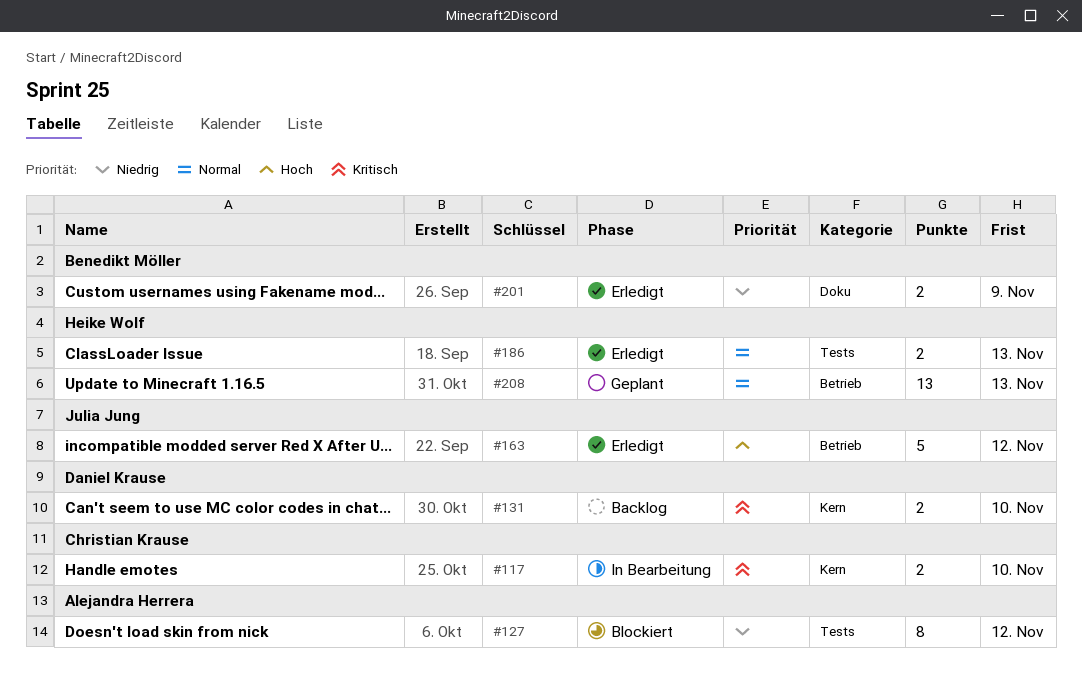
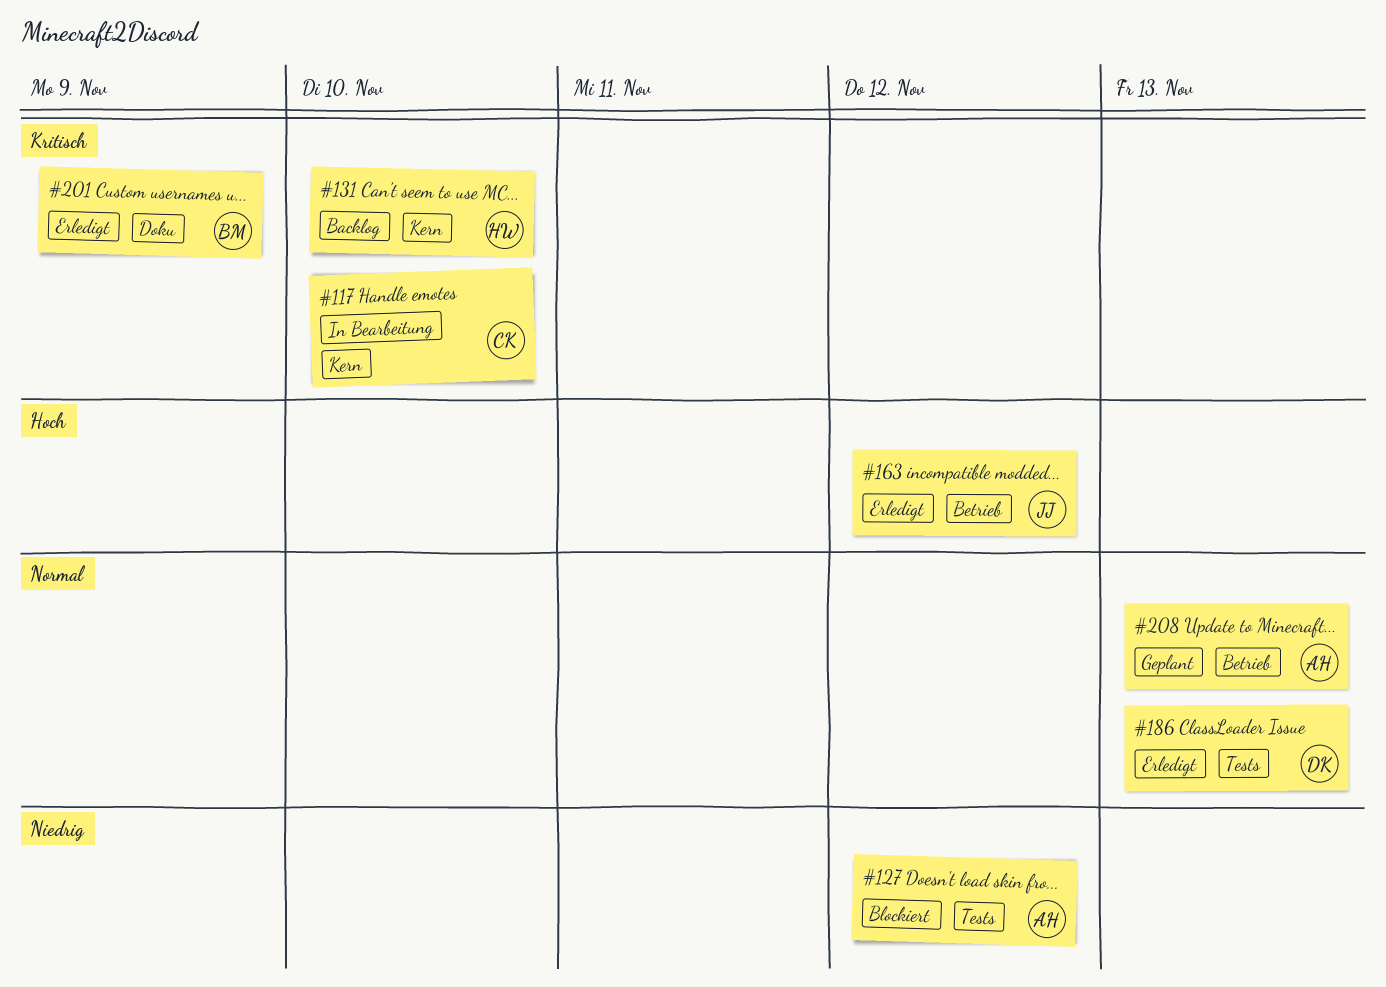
#131, owner: Daniel Krause -> Heike Wolf
#186, owner: Heike Wolf -> Daniel Krause
#201, priority: Niedrig -> Kritisch
#208, owner: Heike Wolf -> Alejandra Herrera

